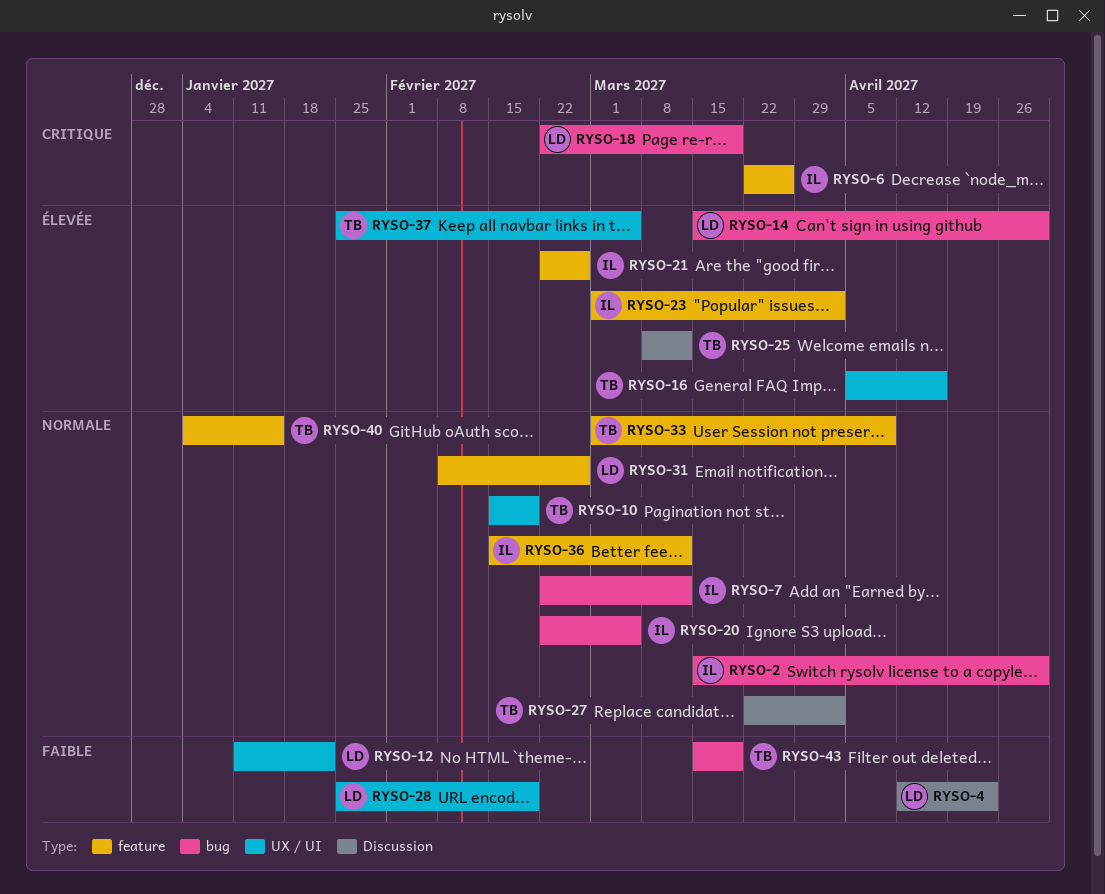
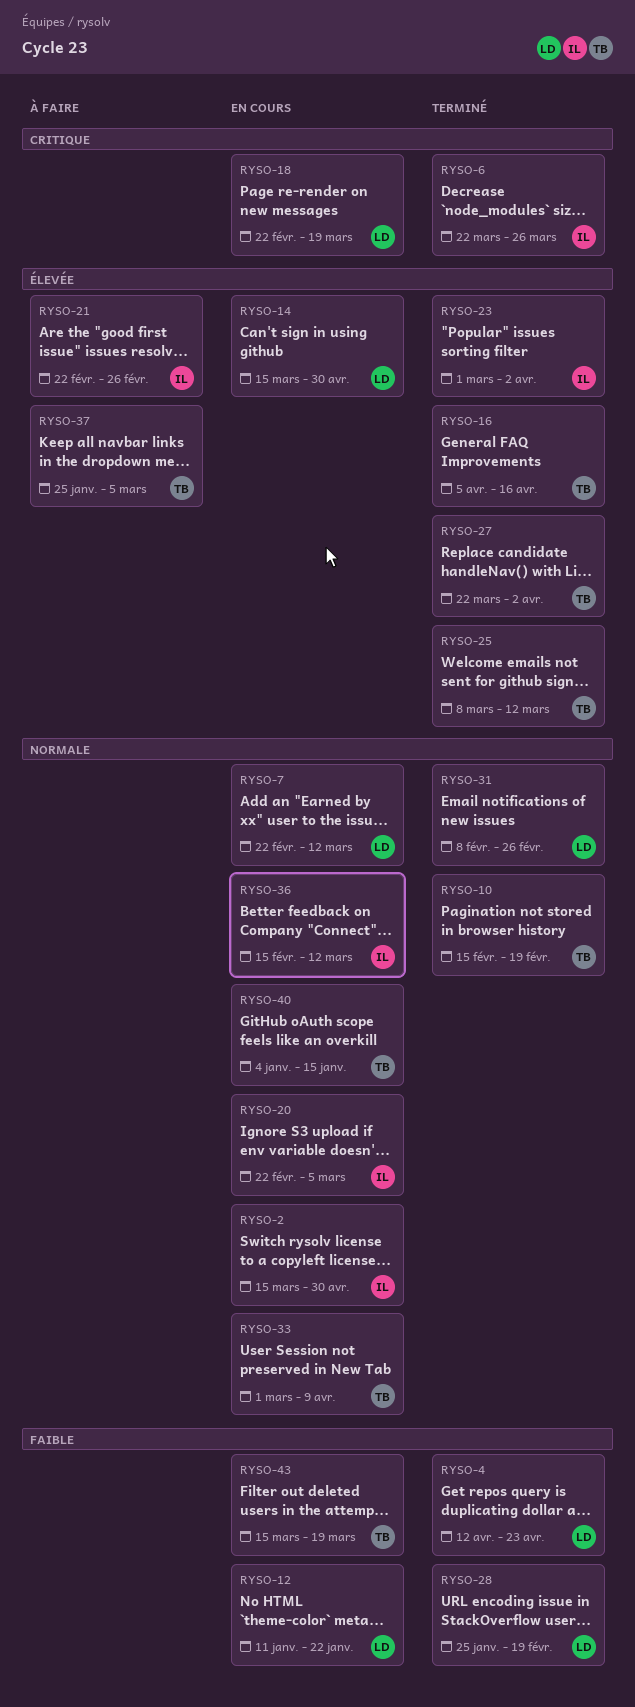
RYSO-7, owner: IL -> LD
RYSO-27, priority: Normale -> Élevée

